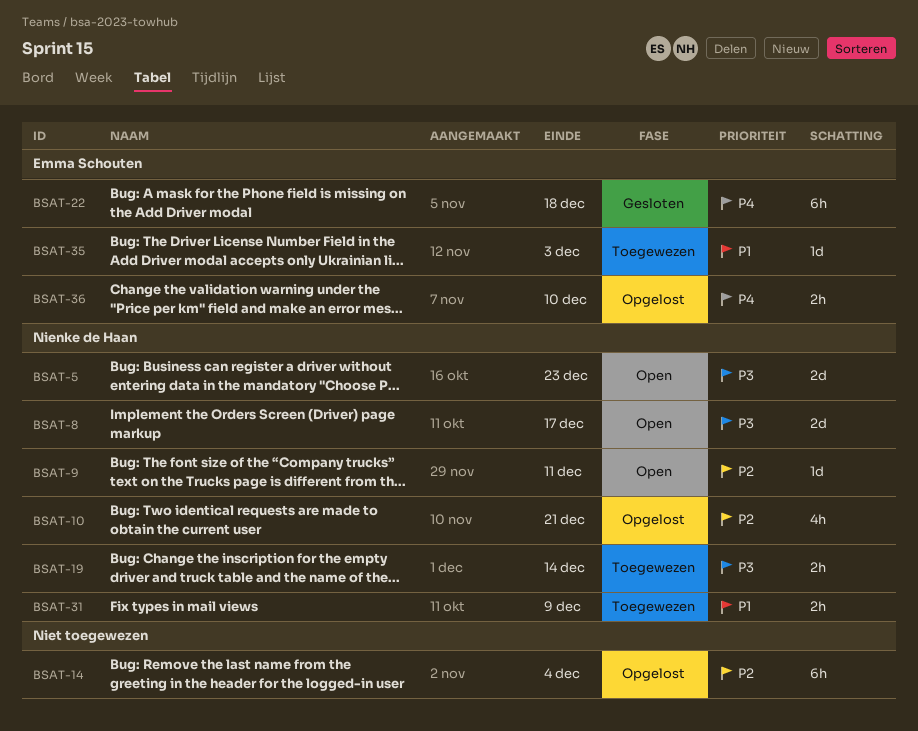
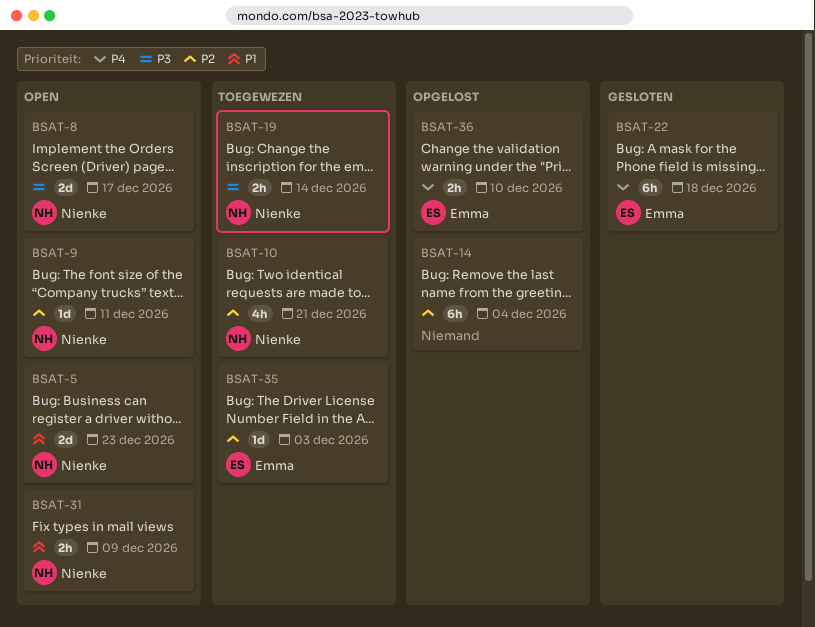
BSAT-5, priority: P3 -> P1
BSAT-10, status: Opgelost -> Toegewezen
BSAT-31, status: Toegewezen -> Open
BSAT-35, priority: P1 -> P2

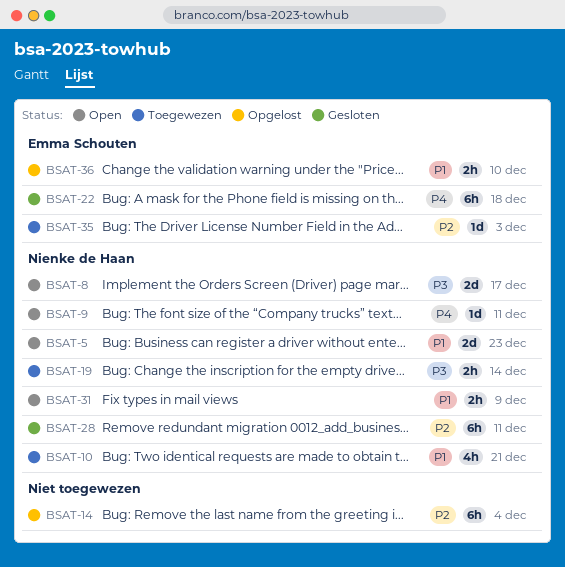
BSAT-9, priority: P2 -> P4
BSAT-10, priority: P2 -> P1
BSAT-28: none -> present
BSAT-36, priority: P4 -> P1

